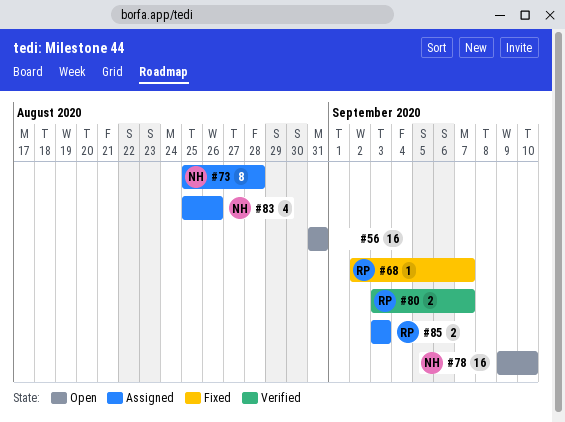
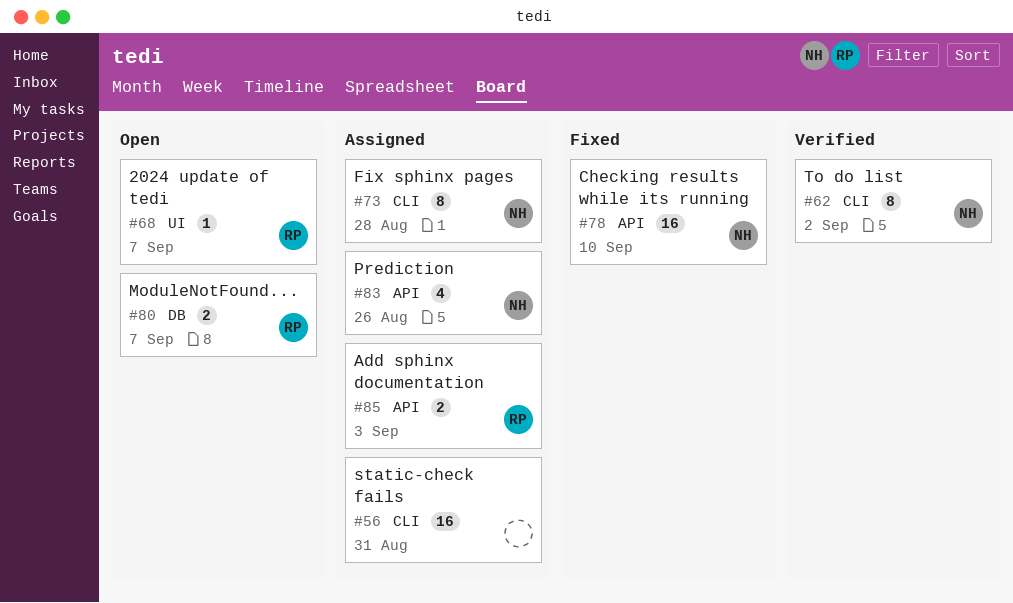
#56, status: Open -> Assigned
#62: none -> present
#68, status: Fixed -> Open
#78, status: Open -> Fixed
#80, status: Verified -> Open

